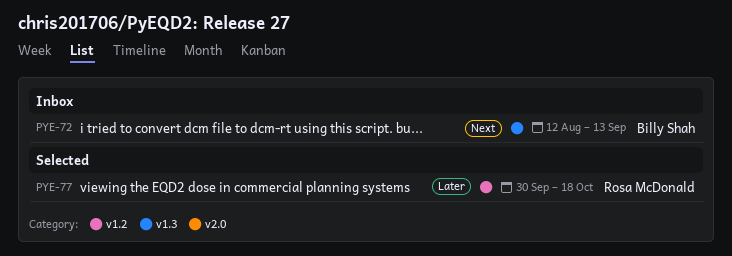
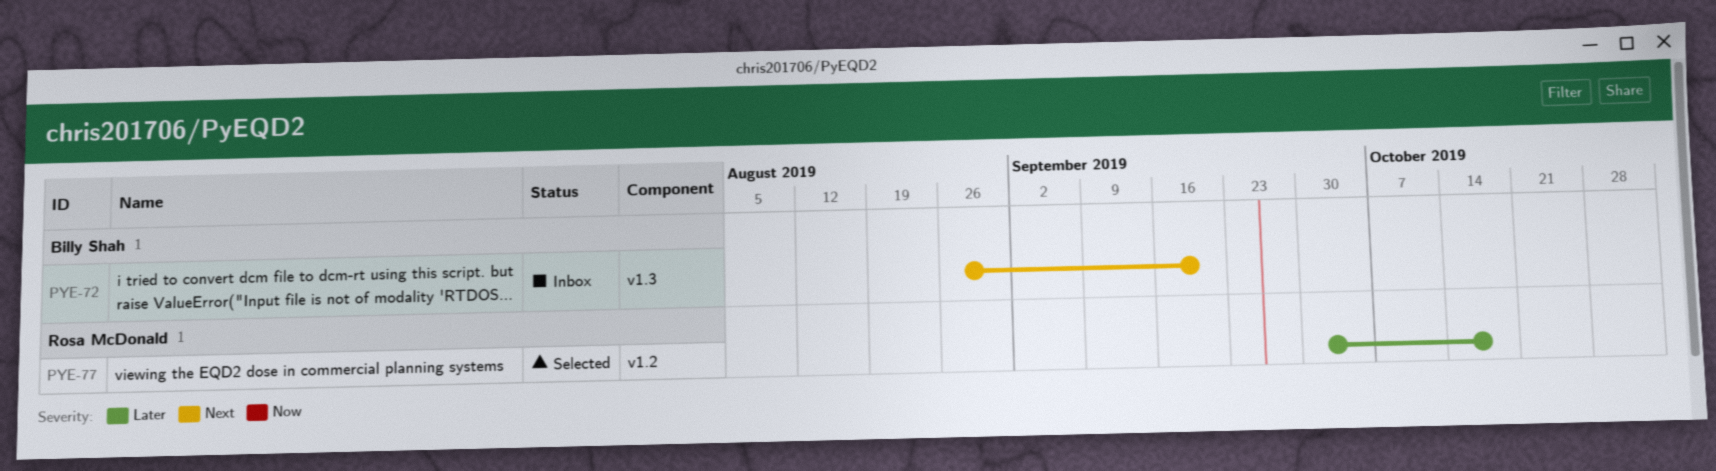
PYE-72, start: Aug 12 -> Aug 26
PYE-72, due: Sep 13 -> Sep 20

